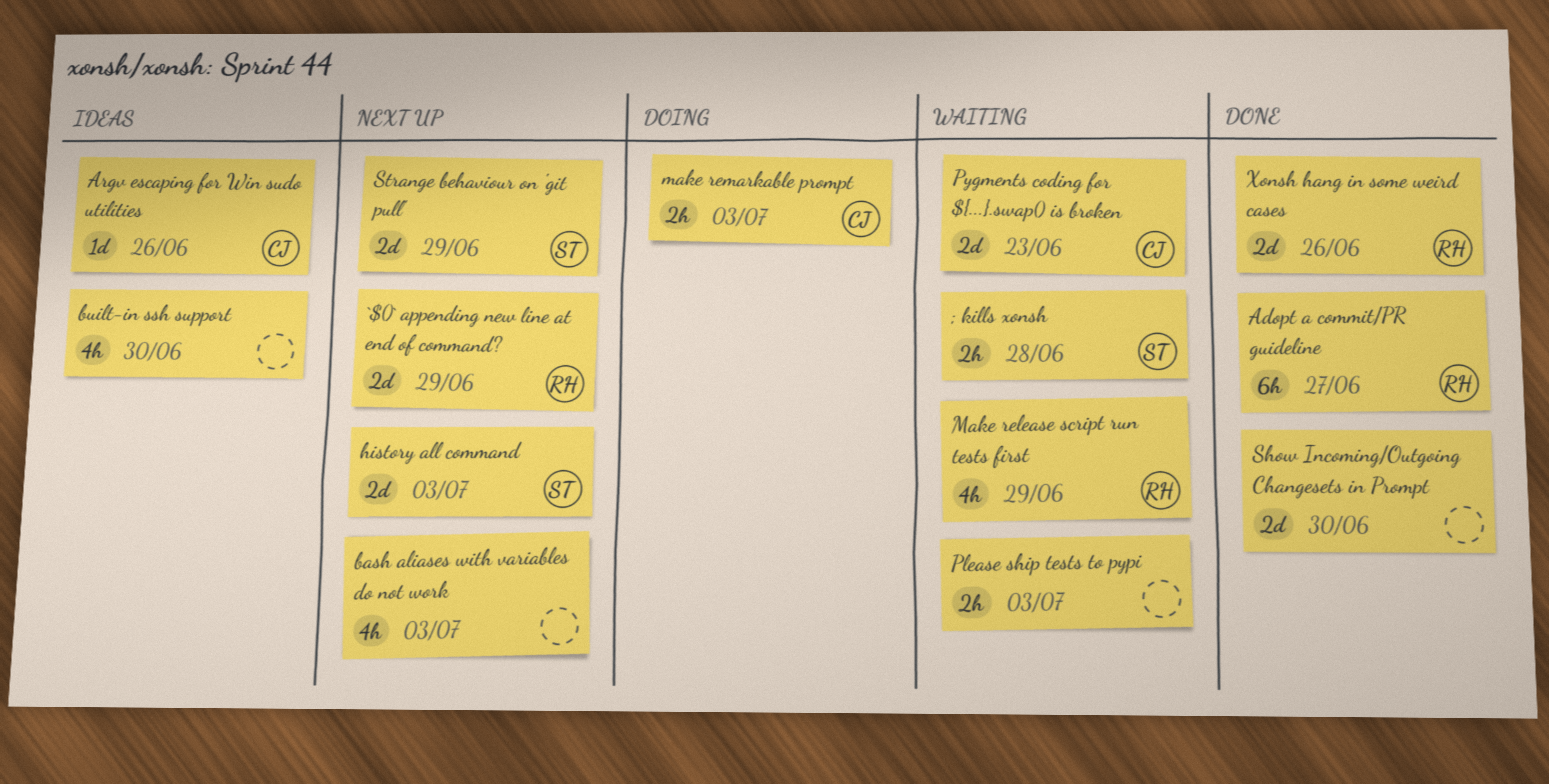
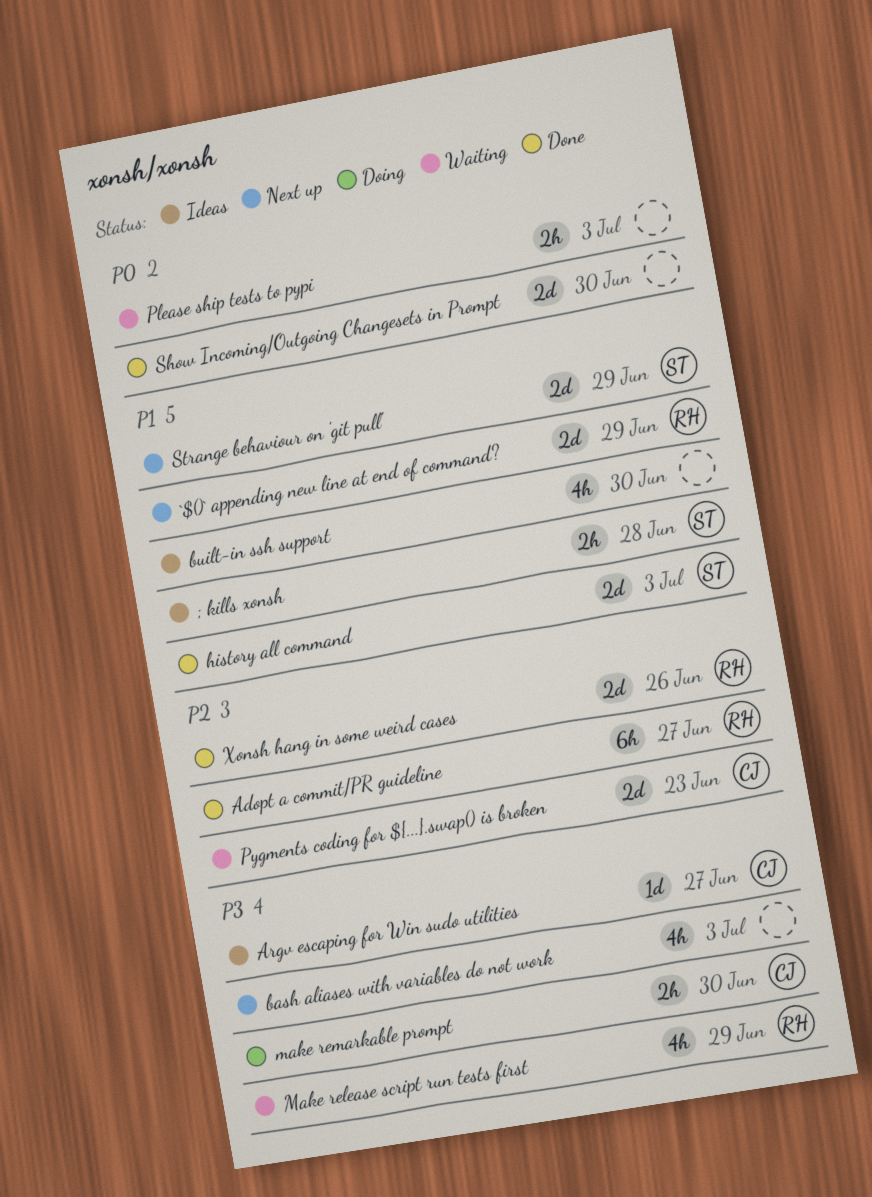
; kills xonsh, status: Waiting -> Ideas
Argv escaping for Win sudo utilities, due: Jun 26 -> Jun 27
history all command, status: Next up -> Done
make remarkable prompt, due: Jul 3 -> Jun 30

